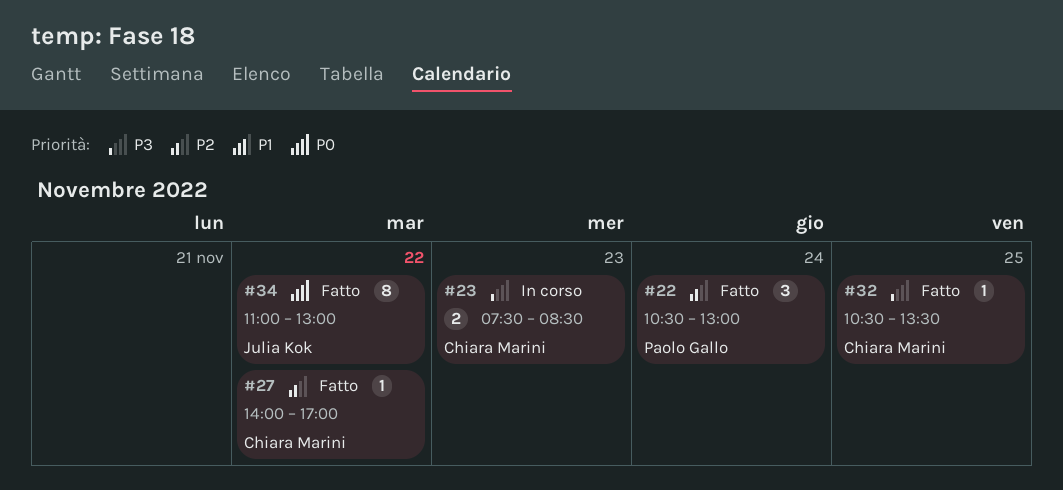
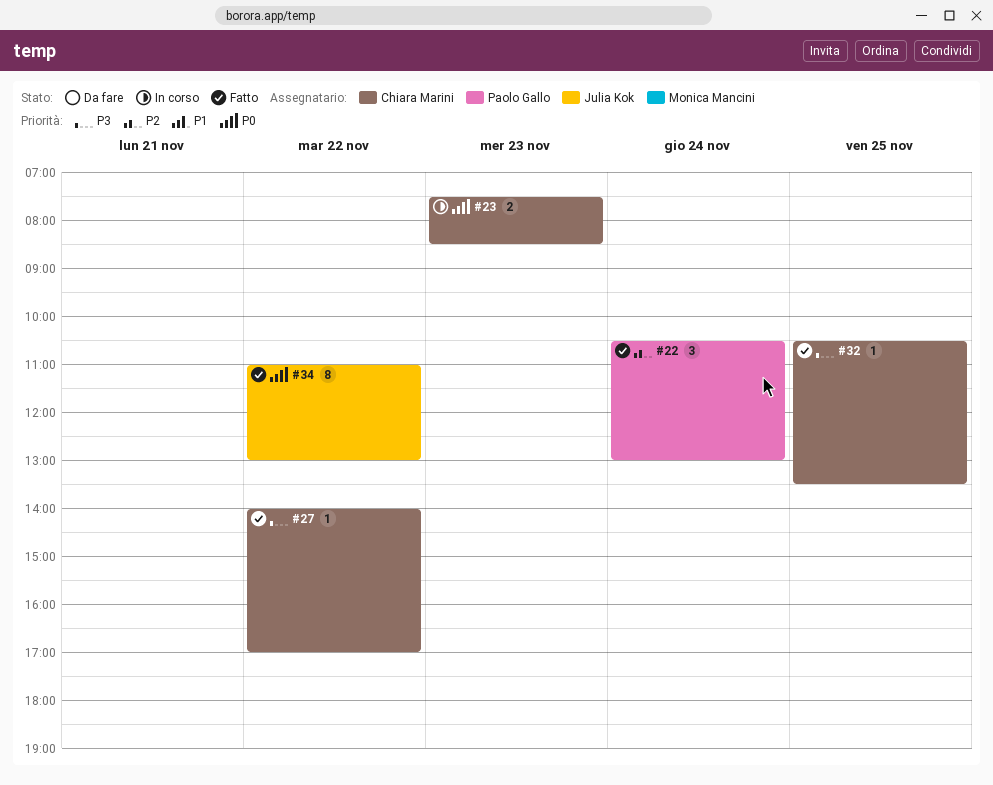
#23, priority: P3 -> P0
#27, priority: P2 -> P3

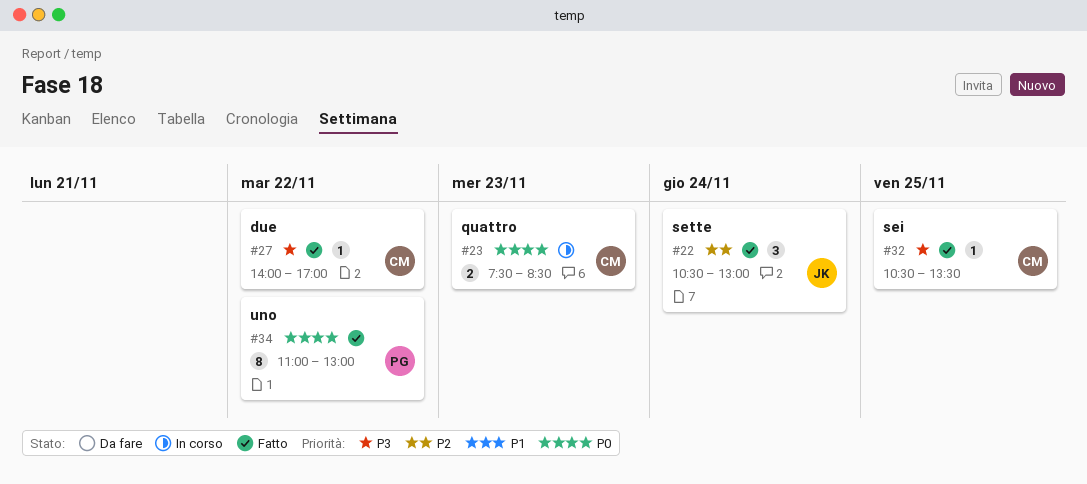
#22, owner: Paolo Gallo -> Julia Kok
#34, owner: Julia Kok -> Paolo Gallo

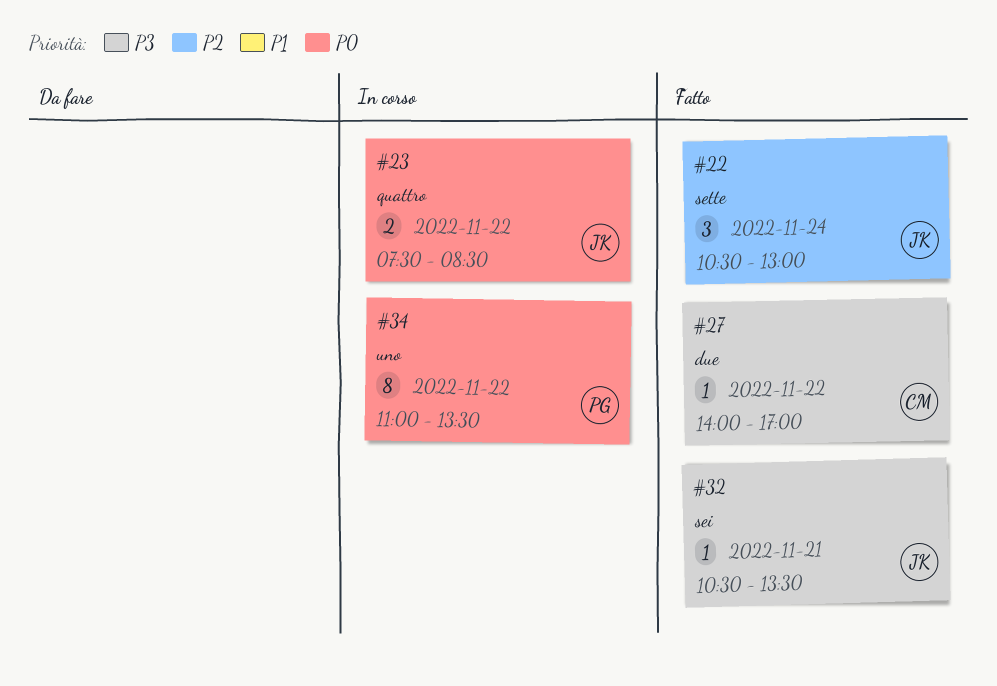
#23, owner: CM -> JK
#23, day: Nov 23 -> Nov 22
#32, owner: CM -> JK
#32, day: Nov 25 -> Nov 21
#34, status: Fatto -> In corso
#34, ends: 13:00 -> 13:30

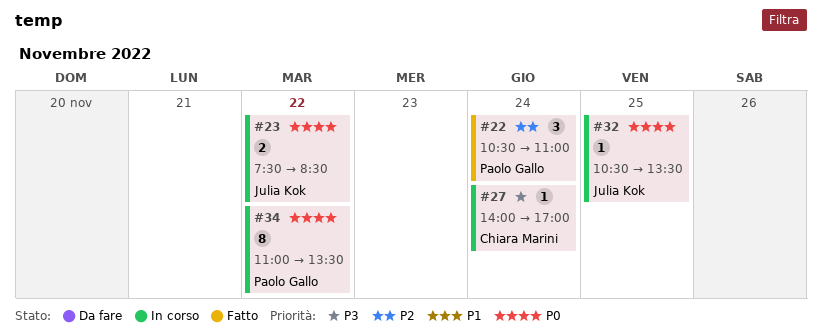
#22, owner: Julia Kok -> Paolo Gallo
#22, ends: 13:00 -> 11:00
#27, status: Fatto -> In corso
#27, day: Nov 22 -> Nov 24
#32, status: Fatto -> In corso
#32, priority: P3 -> P0
#32, day: Nov 21 -> Nov 25

